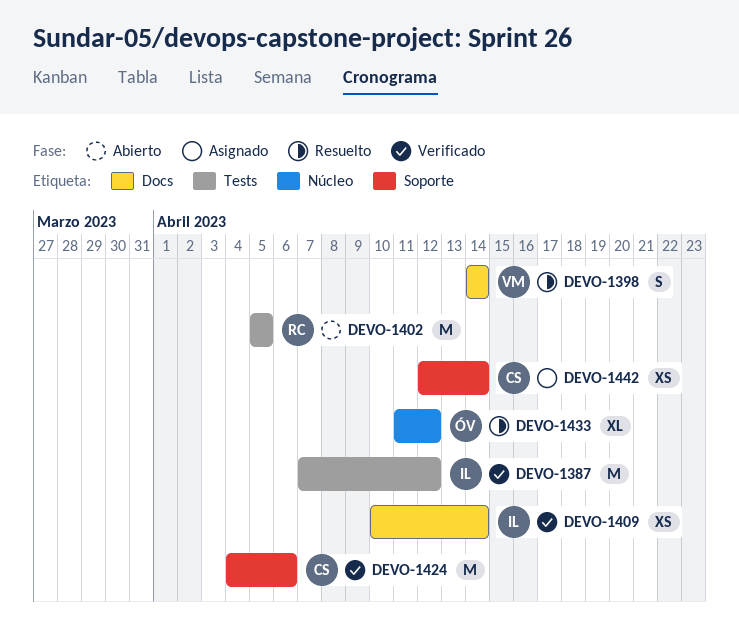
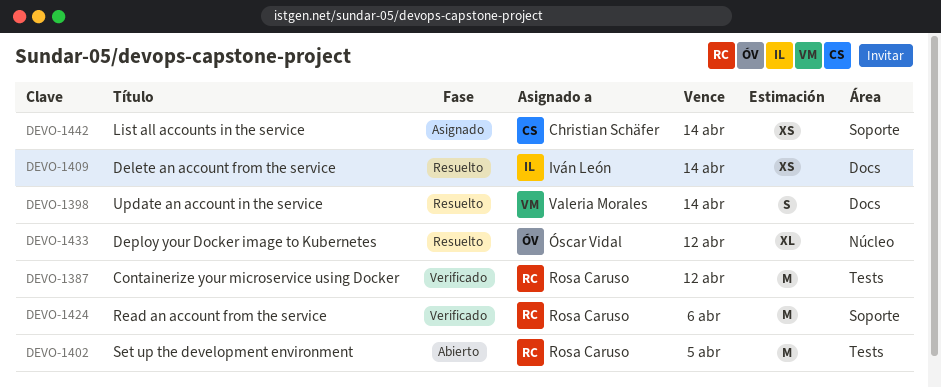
DEVO-1387, owner: Iván León -> Rosa Caruso
DEVO-1409, status: Verificado -> Resuelto
DEVO-1424, owner: Christian Schäfer -> Rosa Caruso

